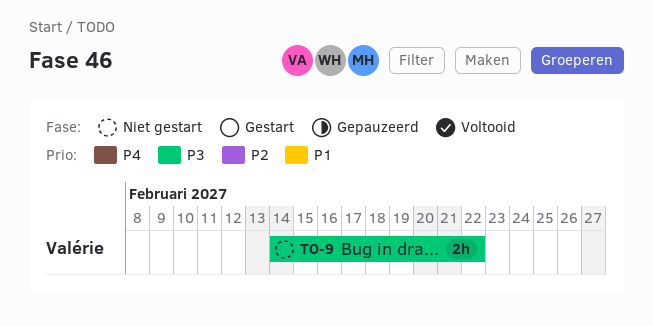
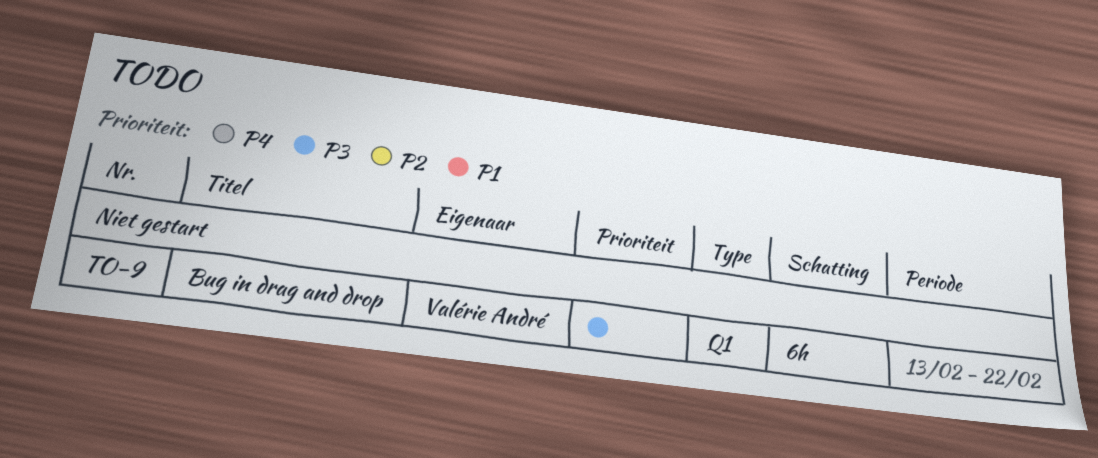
TO-9, estimate: 2h -> 6h
TO-9, start: Feb 14 -> Feb 13

